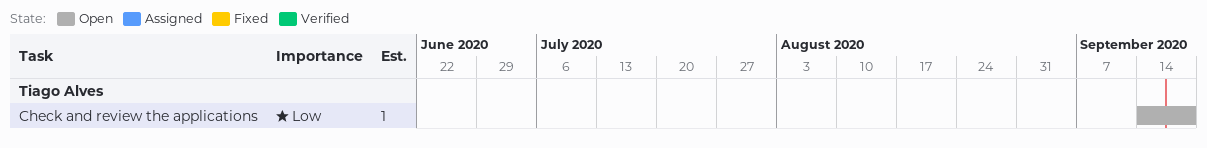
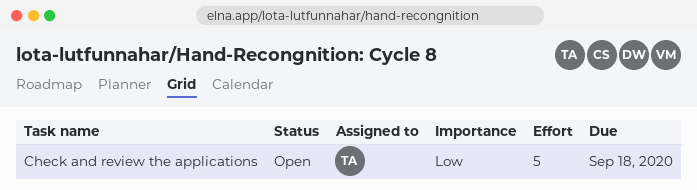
Check and review the applications, estimate: 1 -> 5

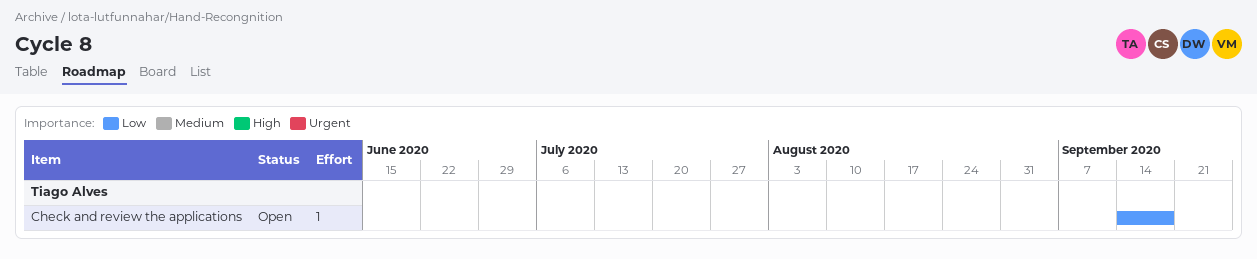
Check and review the applications, estimate: 5 -> 1

